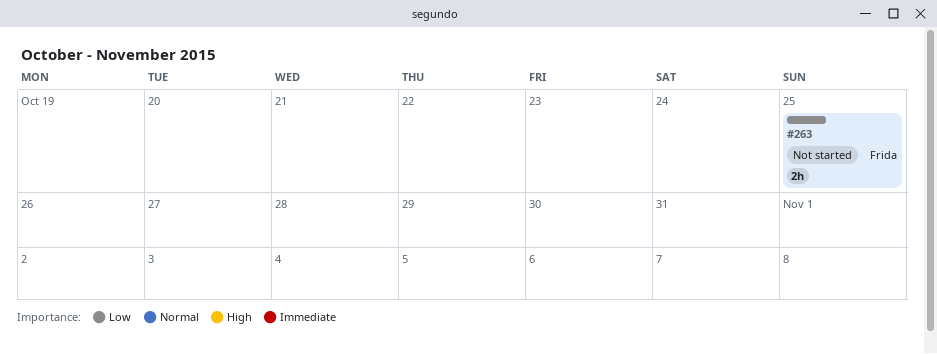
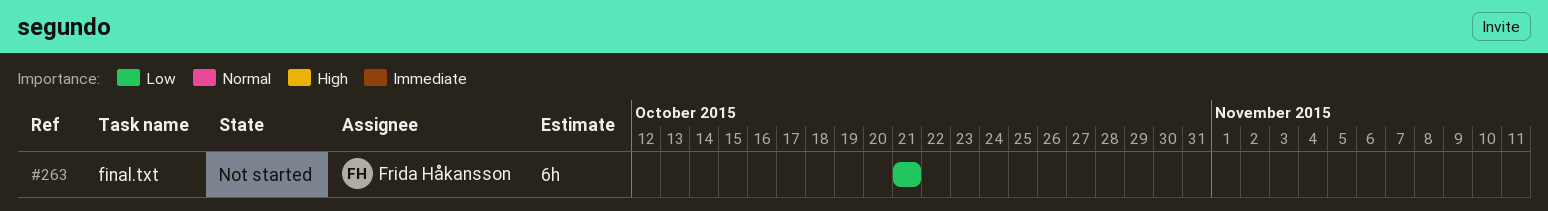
#263, estimate: 2h -> 6h
#263, due: Oct 25 -> Oct 21

